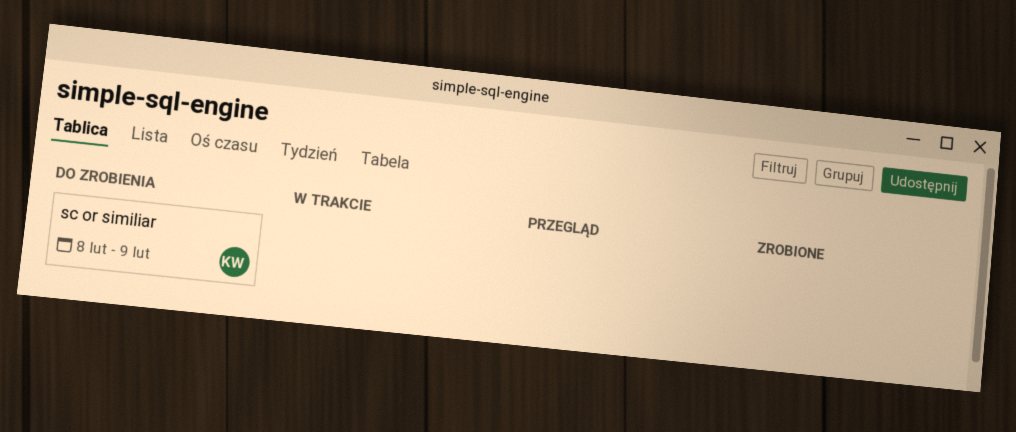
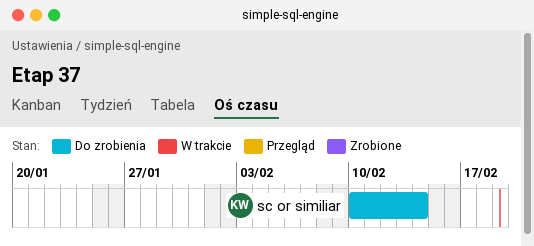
sc or similiar, start: Feb 8 -> Feb 10
sc or similiar, due: Feb 9 -> Feb 14

